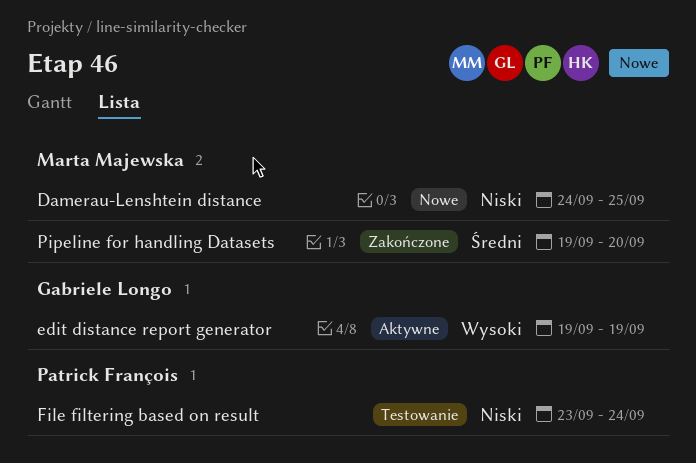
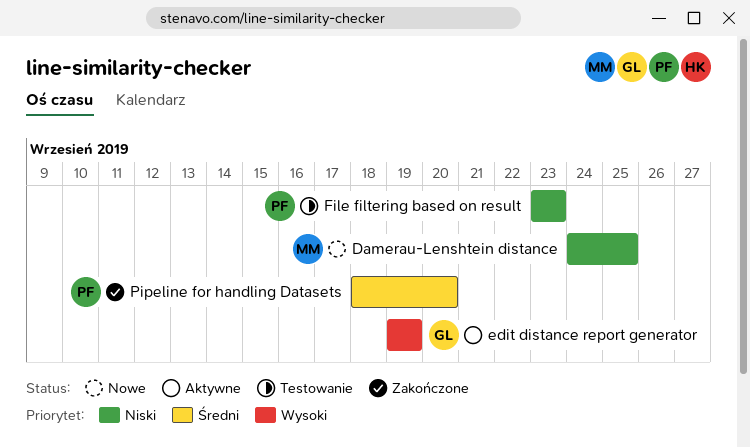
File filtering based on result, due: Sep 24 -> Sep 23
Pipeline for handling Datasets, owner: Marta Majewska -> Patrick François
Pipeline for handling Datasets, start: Sep 19 -> Sep 18

